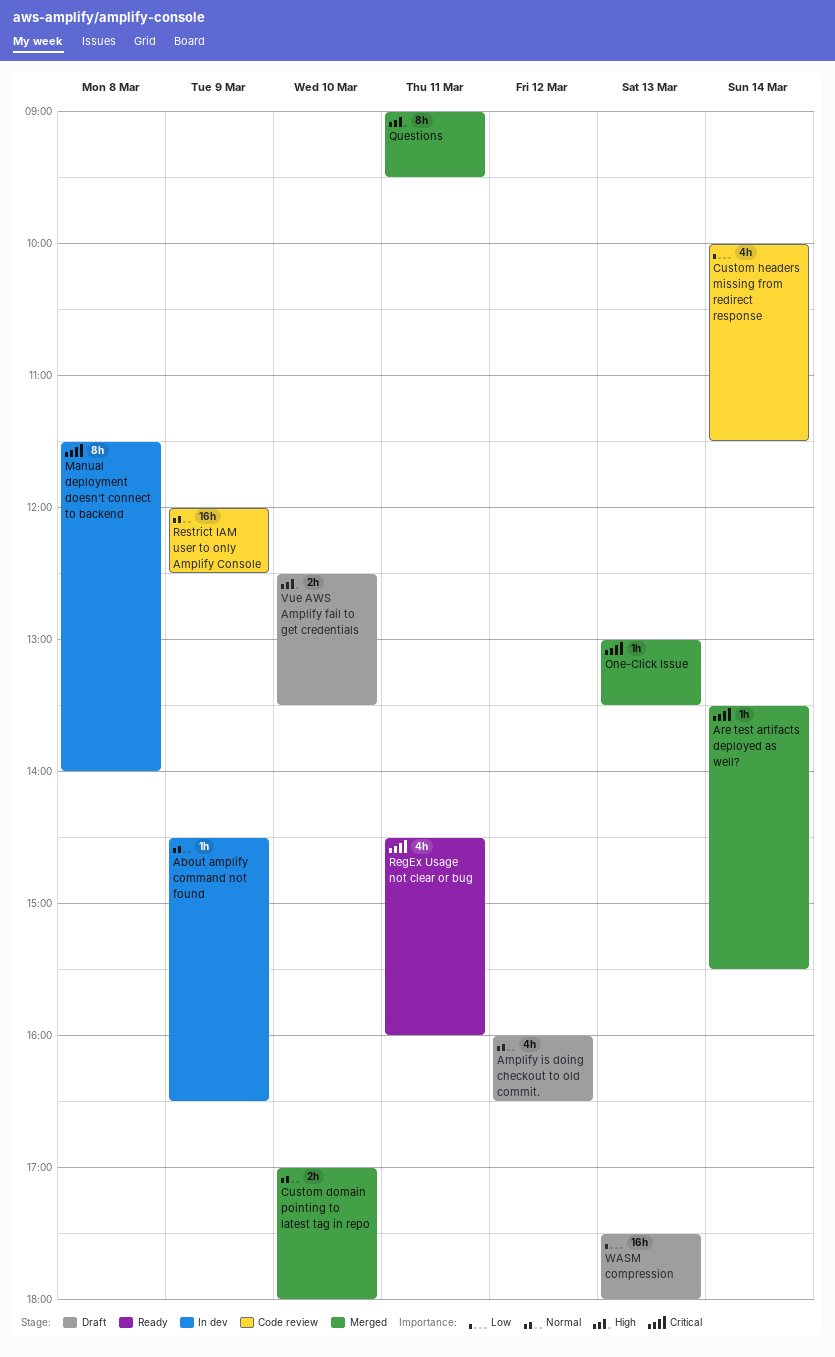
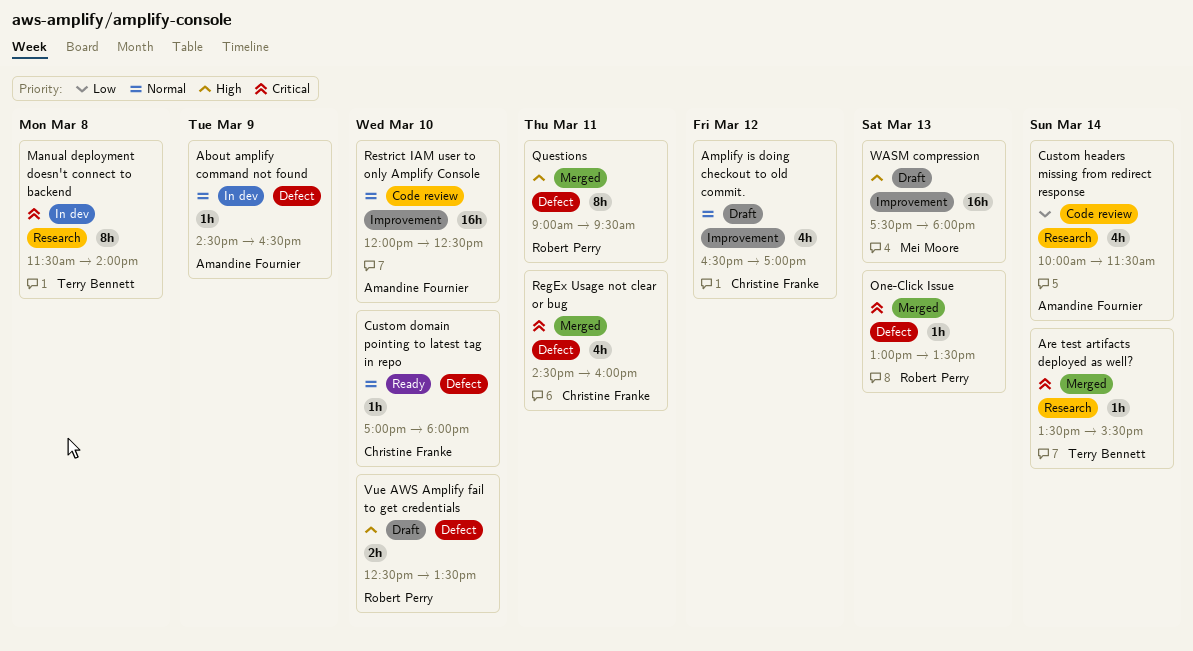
Amplify is doing checkout to old commit., begins: 16:00 -> 16:30
Amplify is doing checkout to old commit., ends: 16:30 -> 17:00
Custom domain pointing to latest tag in repo, status: Merged -> Ready
Custom domain pointing to latest tag in repo, estimate: 2h -> 1h
RegEx Usage not clear or bug, status: Ready -> Merged
Restrict IAM user to only Amplify Console, day: Mar 9 -> Mar 10
WASM compression, priority: Low -> High

